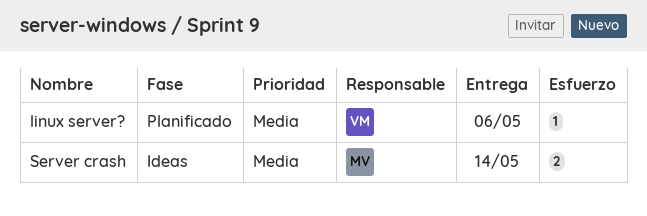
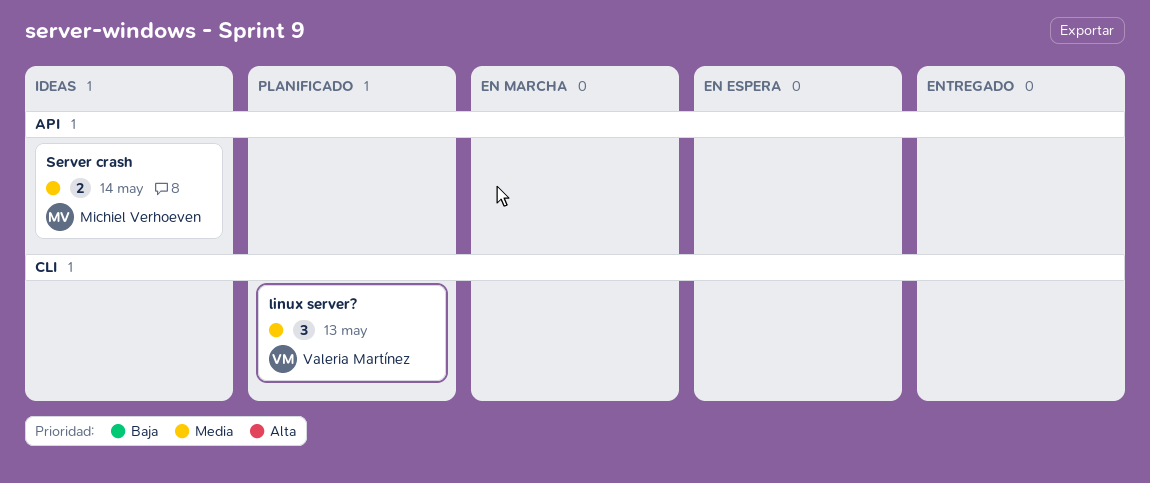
linux server?, estimate: 1 -> 3
linux server?, due: May 6 -> May 13

